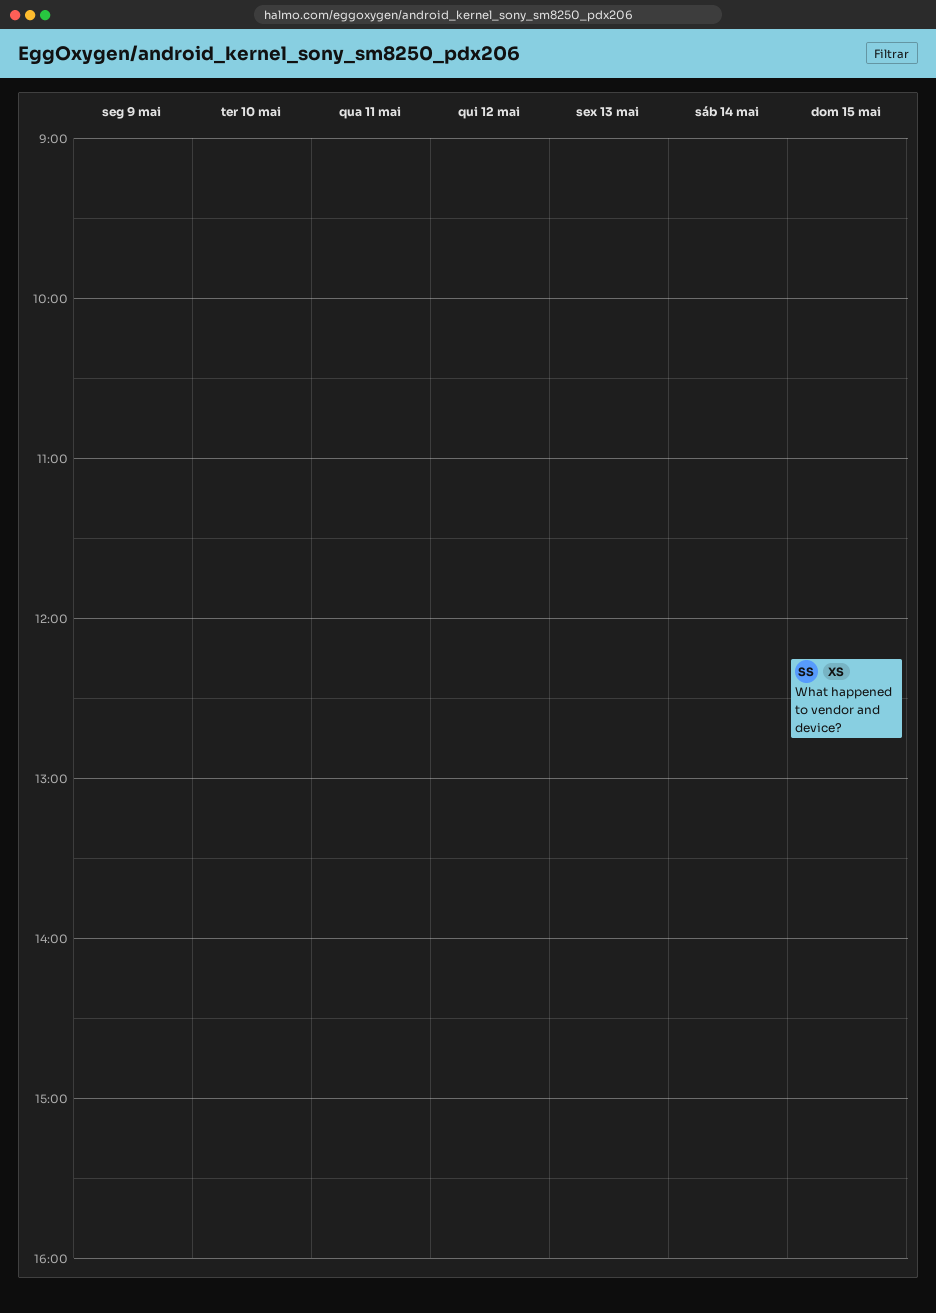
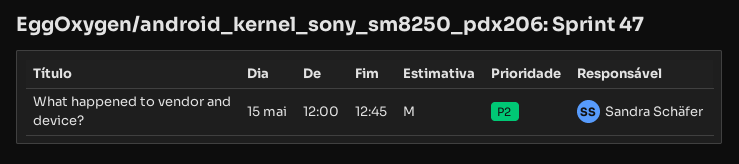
What happened to vendor and device?, estimate: XS -> M
What happened to vendor and device?, begins: 12:15 -> 12:00

